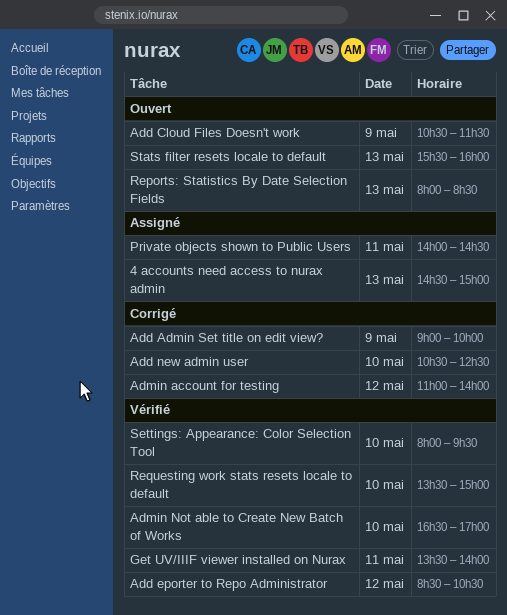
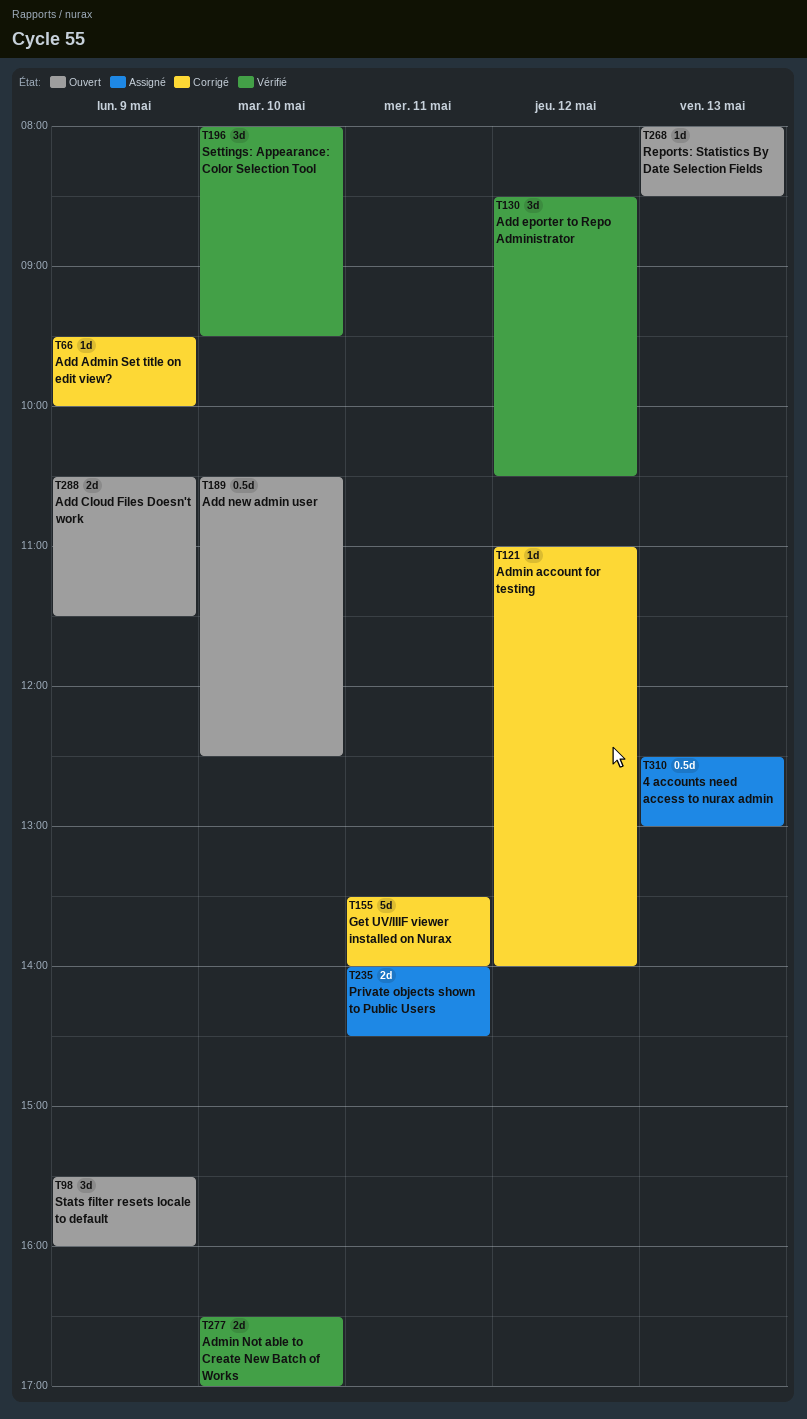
4 accounts need access to nurax admin, begins: 14:30 -> 12:30
4 accounts need access to nurax admin, ends: 15:00 -> 13:00
Add Admin Set title on edit view?, begins: 09:00 -> 09:30
Add new admin user, status: Corrigé -> Ouvert
Get UV/IIIF viewer installed on Nurax, status: Vérifié -> Corrigé
Requesting work stats resets locale to default: present -> none
Stats filter resets locale to default, day: May 13 -> May 9

